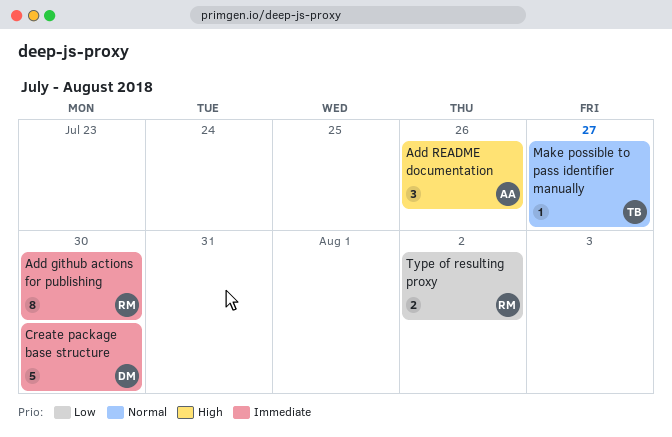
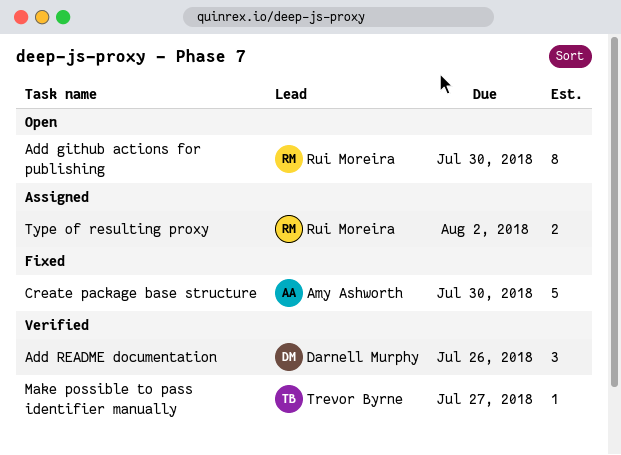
Add README documentation, owner: Amy Ashworth -> Darnell Murphy
Create package base structure, owner: Darnell Murphy -> Amy Ashworth

